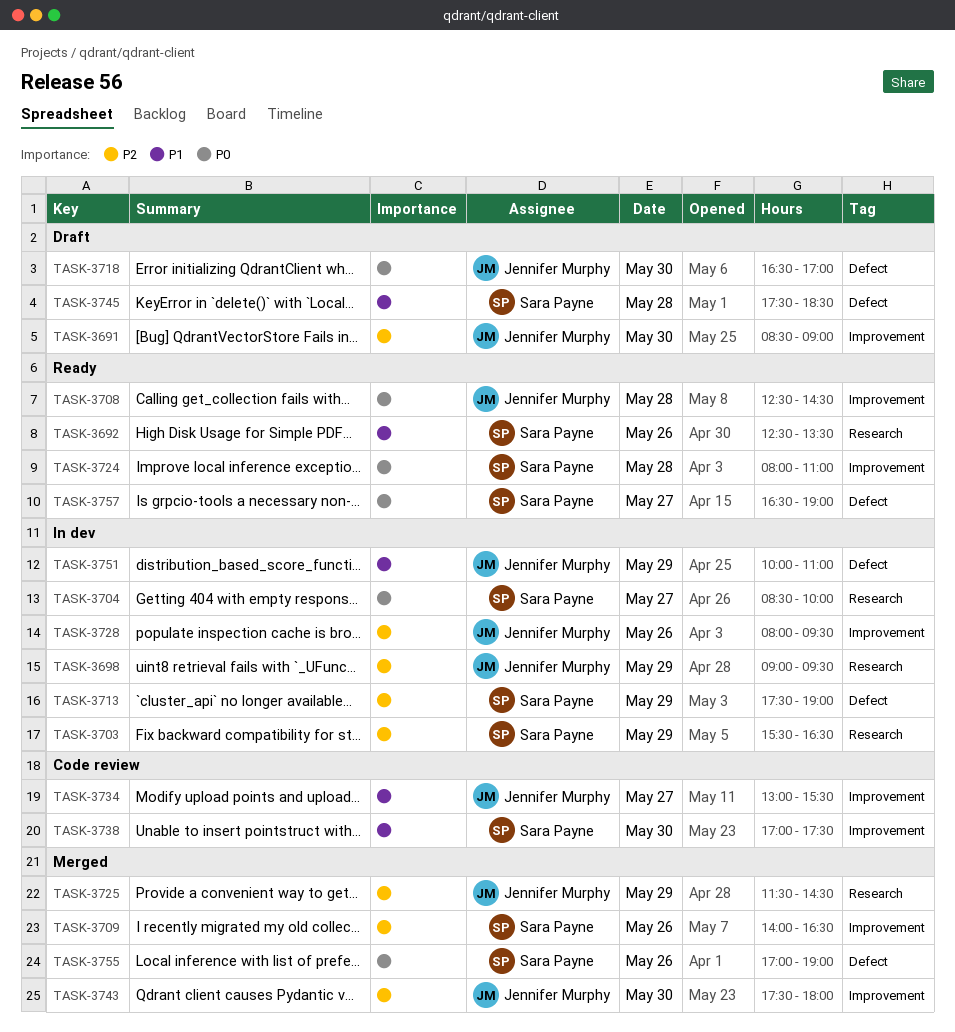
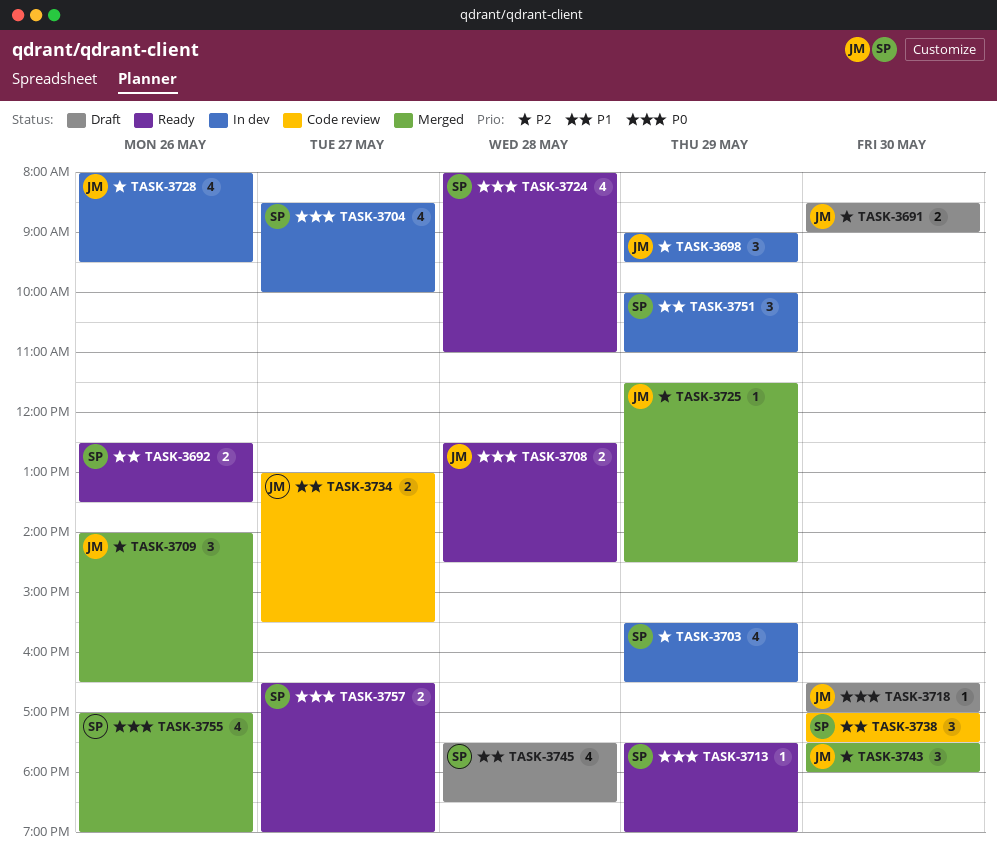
TASK-3709, owner: Sara Payne -> Jennifer Murphy
TASK-3713, status: In dev -> Ready
TASK-3713, priority: P2 -> P0
TASK-3751, owner: Jennifer Murphy -> Sara Payne

